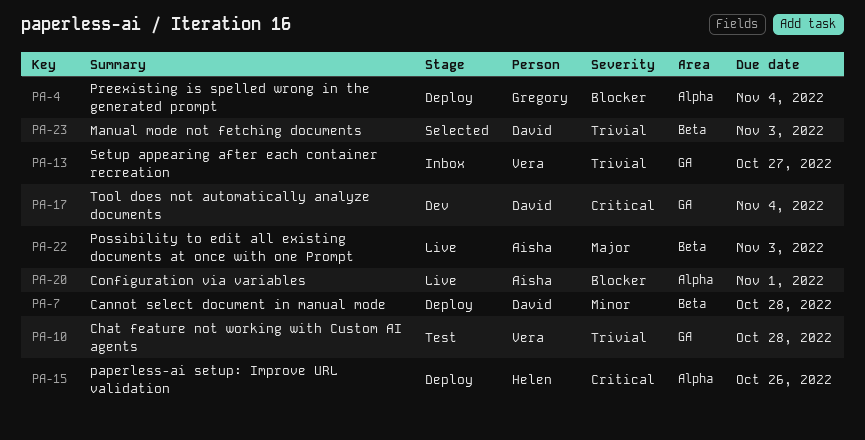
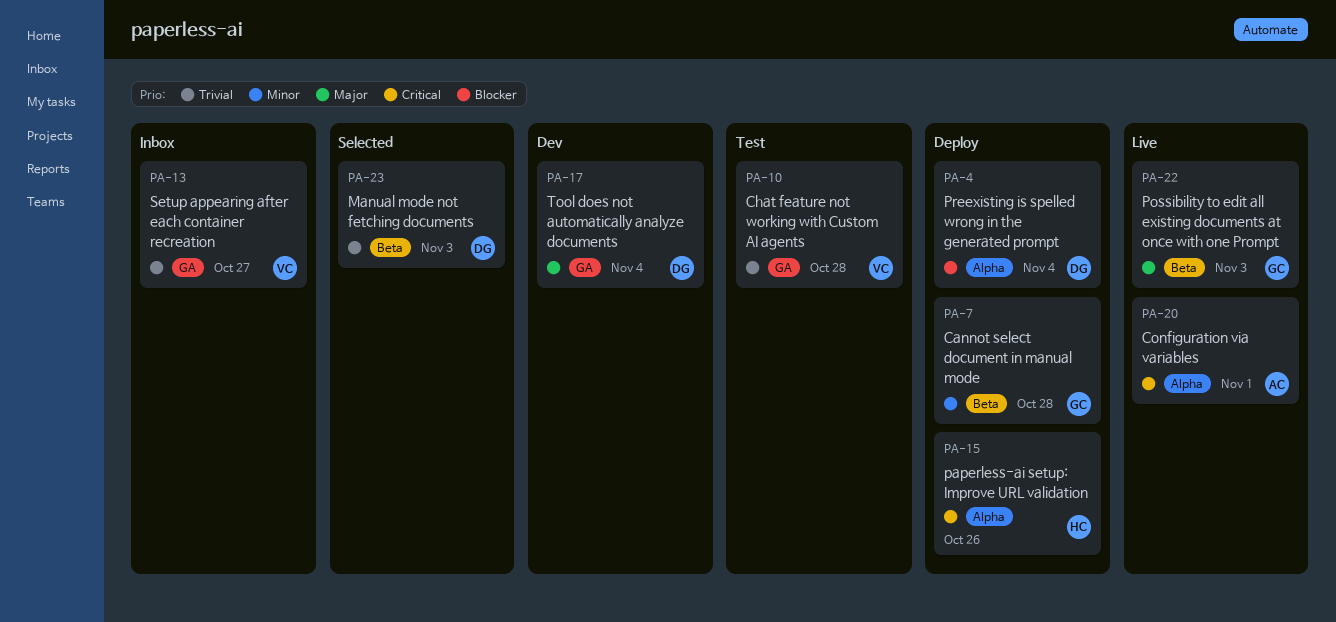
PA-4, owner: Gregory -> David
PA-7, owner: David -> Gregory
PA-17, priority: Critical -> Major
PA-20, priority: Blocker -> Critical
PA-22, owner: Aisha -> Gregory

